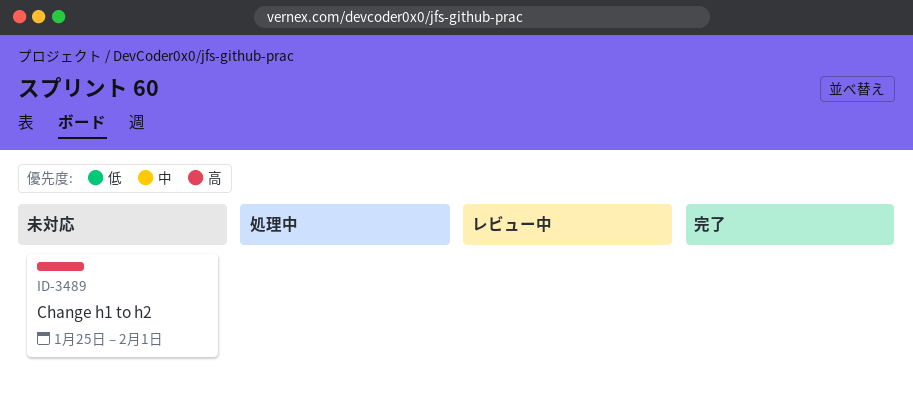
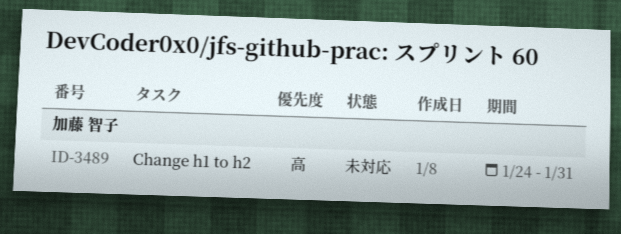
ID-3489, start: Jan 25 -> Jan 24
ID-3489, due: Feb 1 -> Jan 31

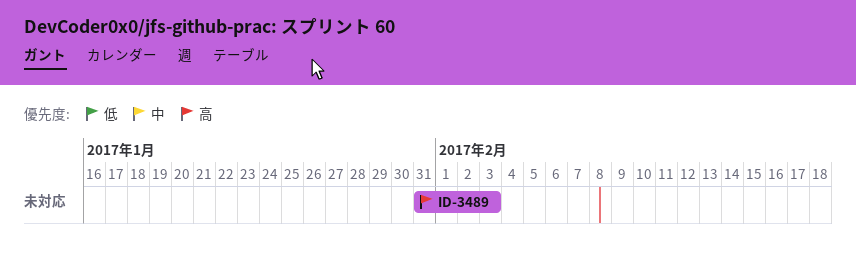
ID-3489, start: Jan 24 -> Jan 31
ID-3489, due: Jan 31 -> Feb 3

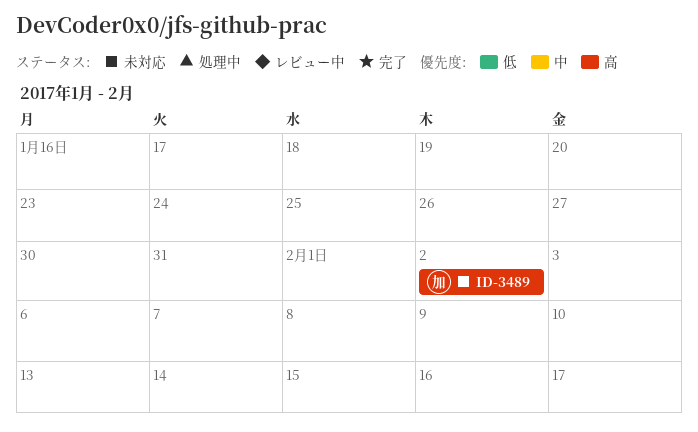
ID-3489, start: Jan 31 -> Feb 2
ID-3489, due: Feb 3 -> Feb 2

